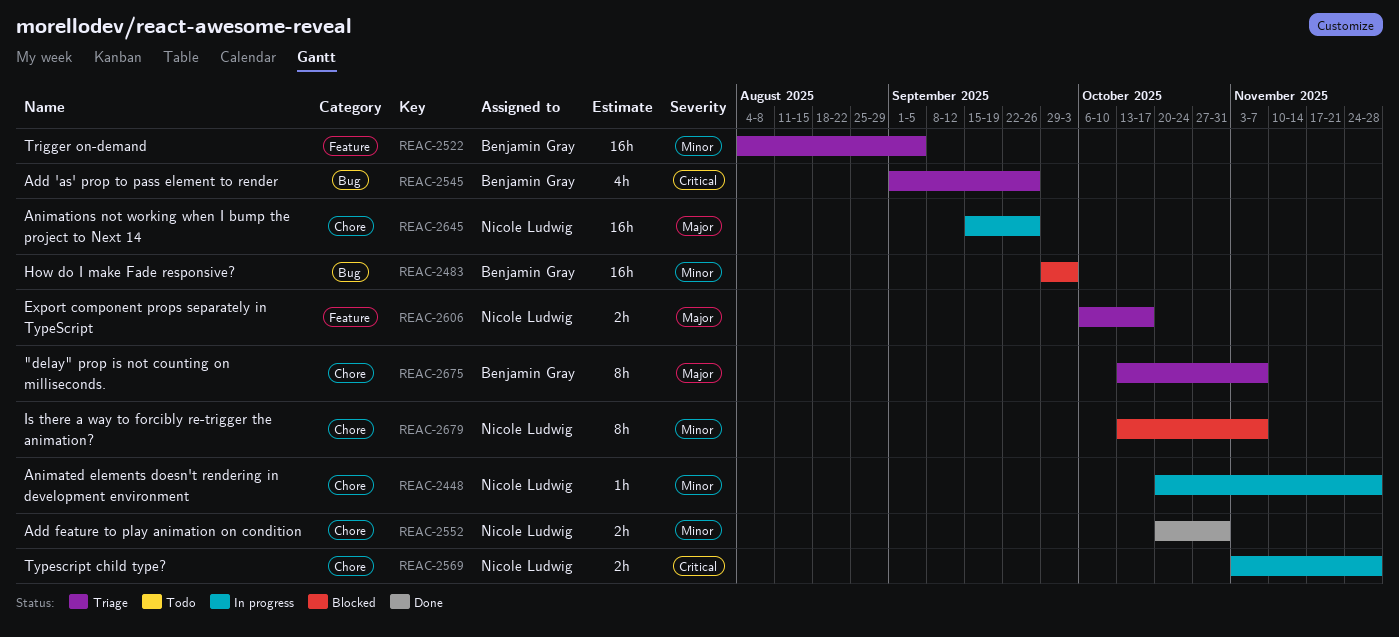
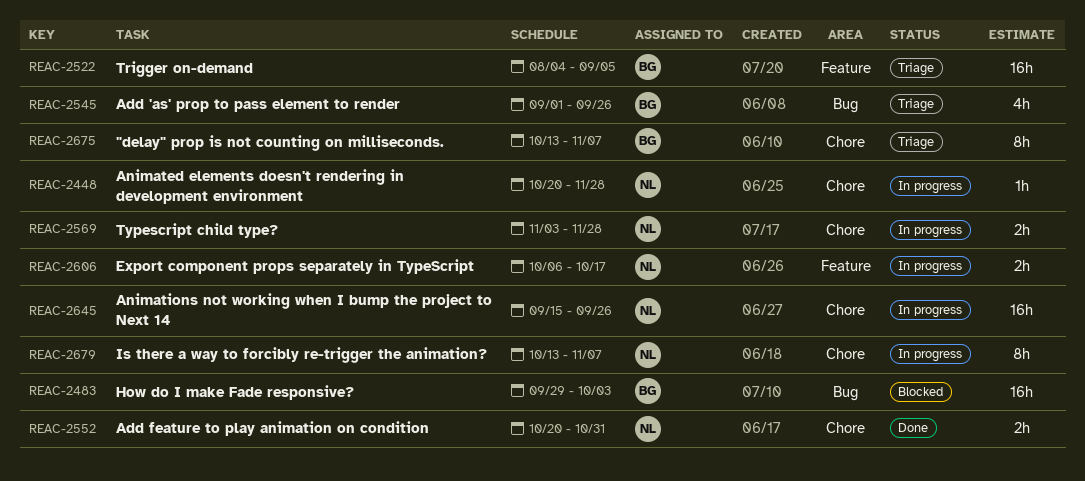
REAC-2606, status: Triage -> In progress
REAC-2679, status: Blocked -> In progress

